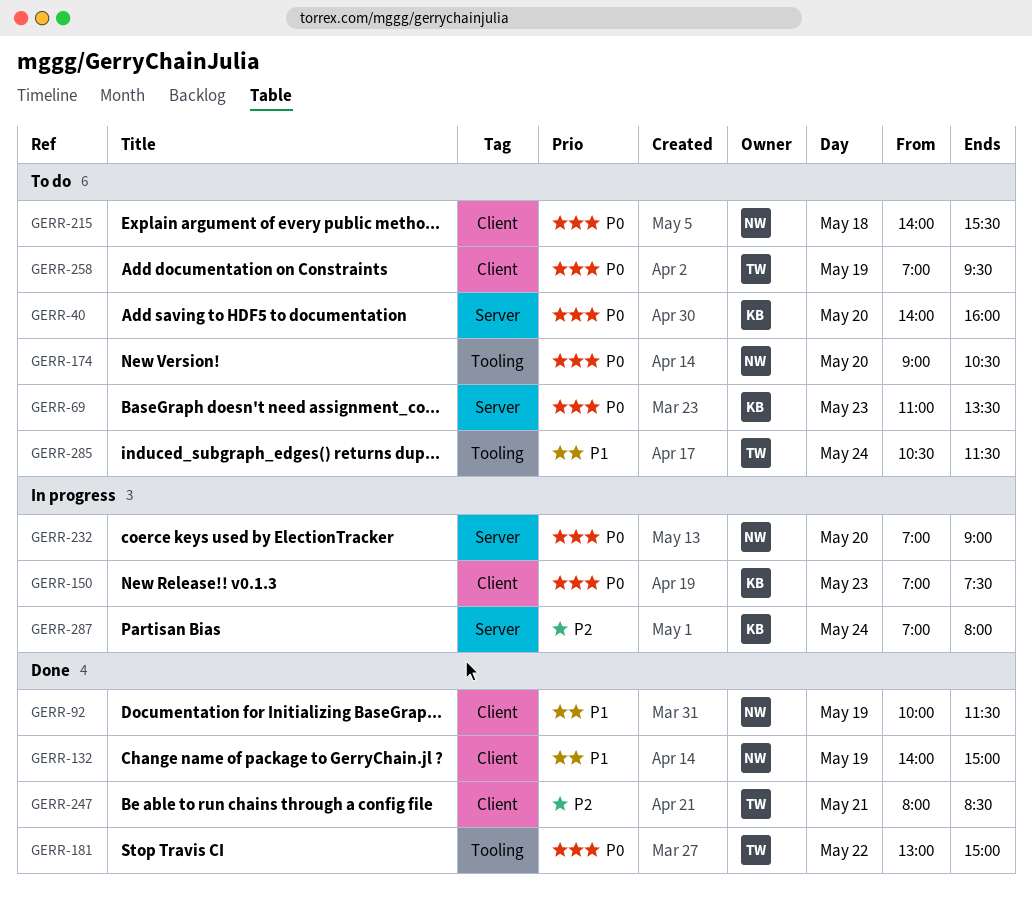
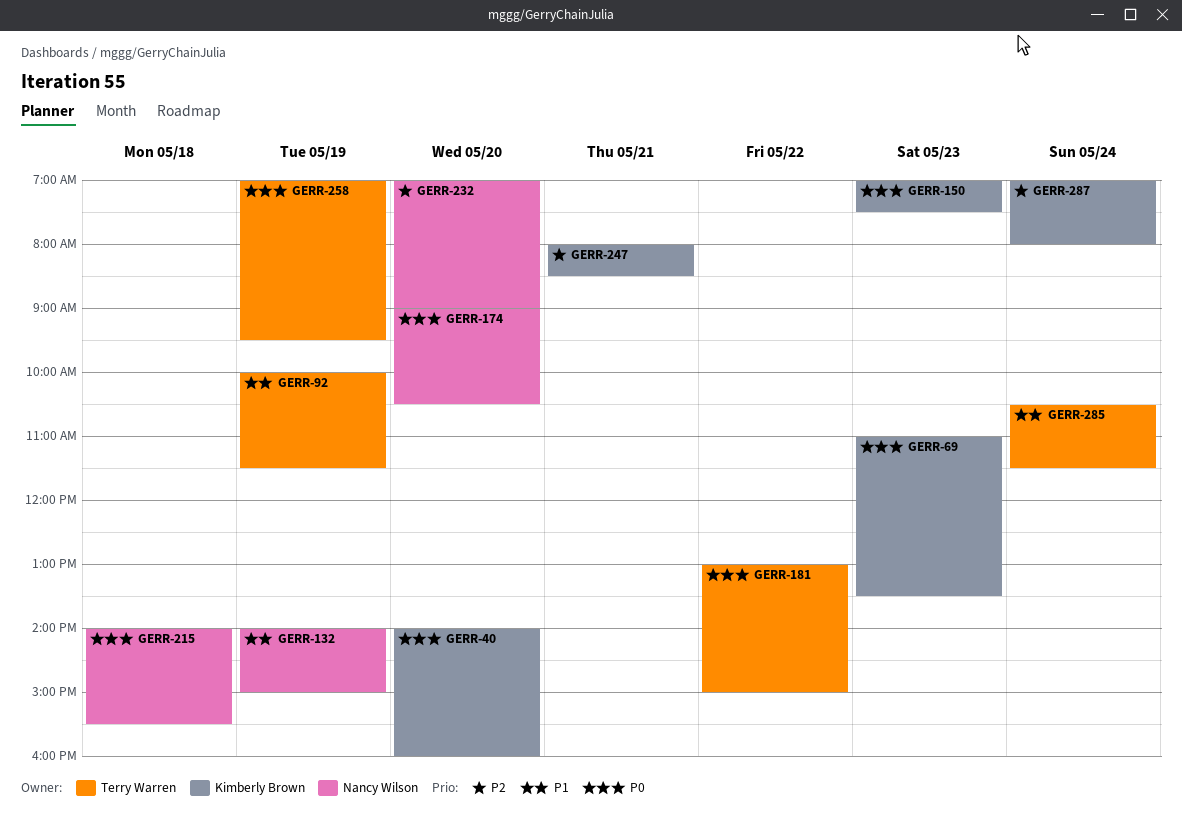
GERR-92, owner: Nancy Wilson -> Terry Warren
GERR-232, priority: P0 -> P2
GERR-247, owner: Terry Warren -> Kimberly Brown

